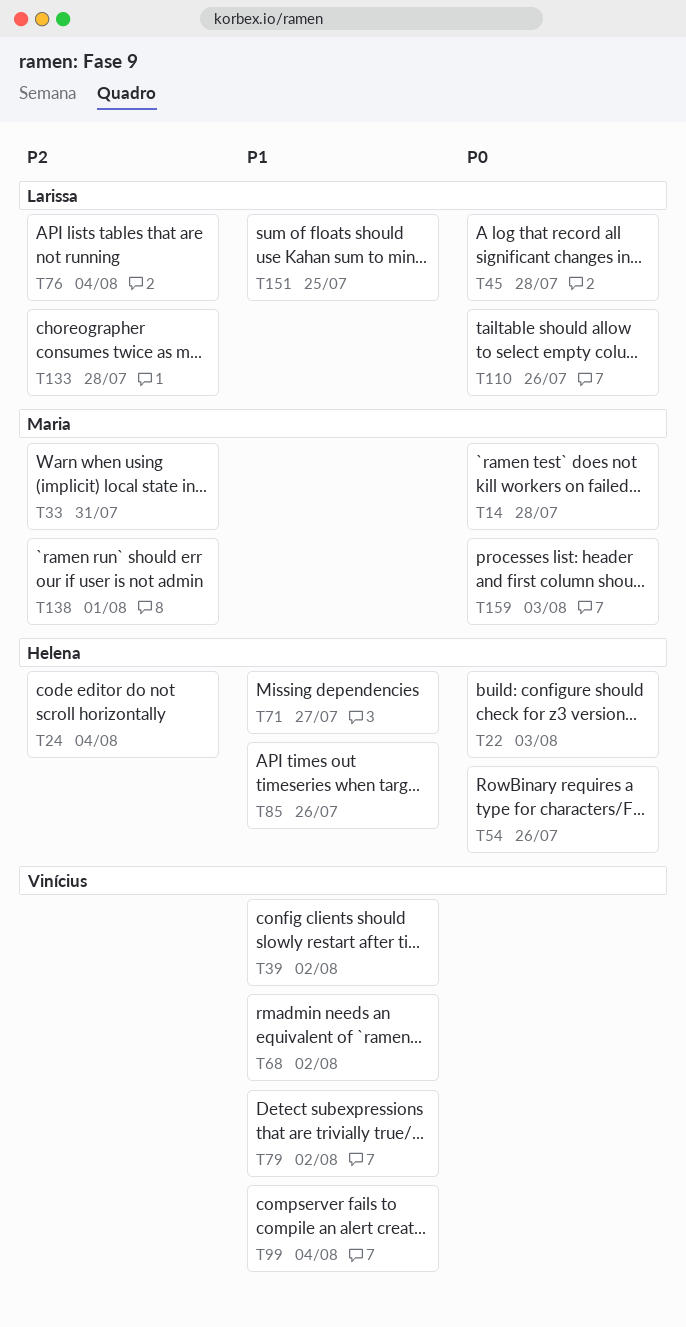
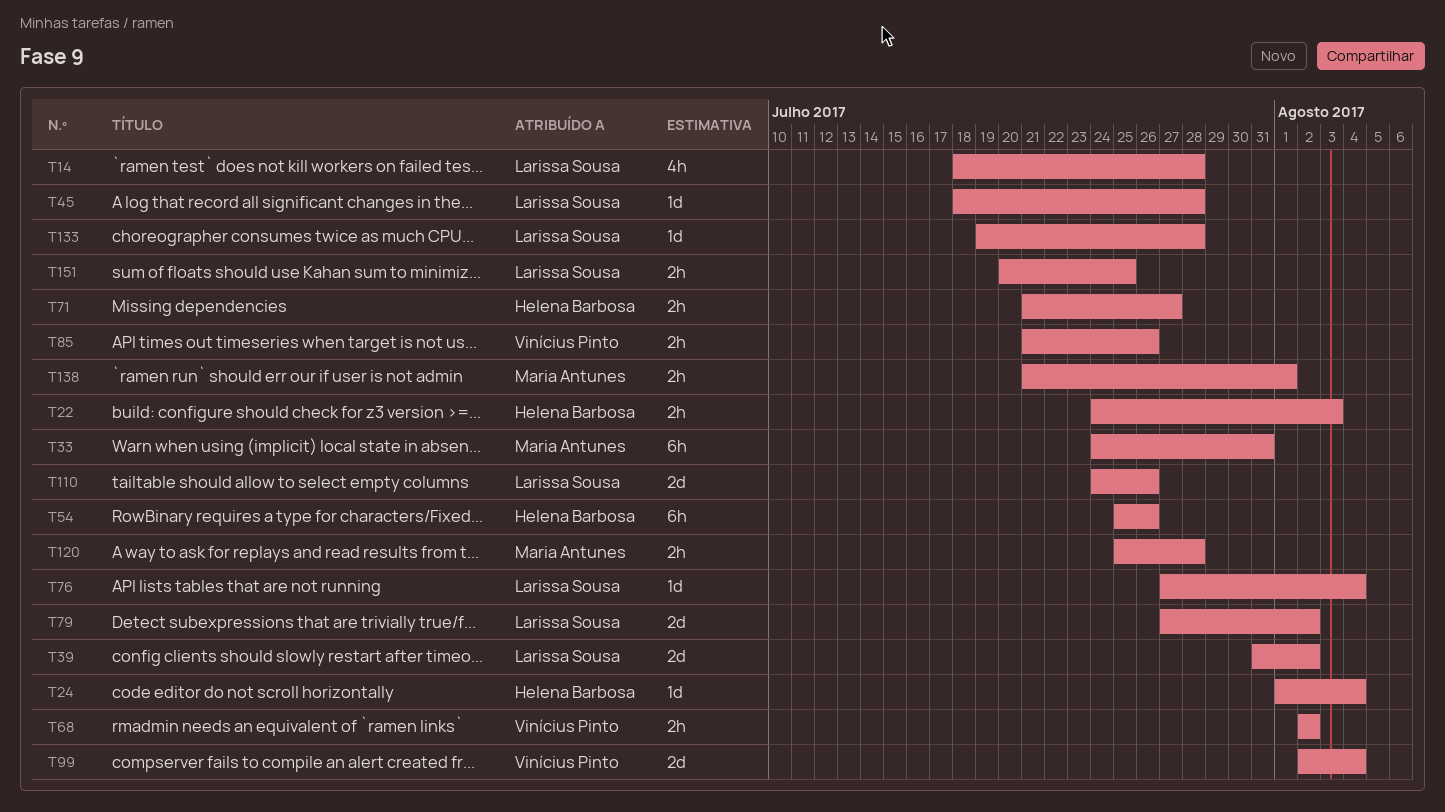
T14, owner: Maria Antunes -> Larissa Sousa
T39, owner: Vinícius Pinto -> Larissa Sousa
T79, owner: Vinícius Pinto -> Larissa Sousa
T85, owner: Helena Barbosa -> Vinícius Pinto
T120: none -> present
T159: present -> none

